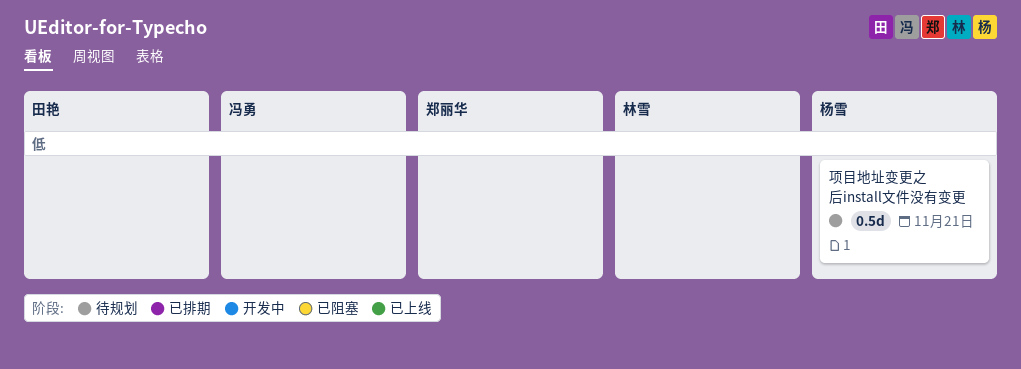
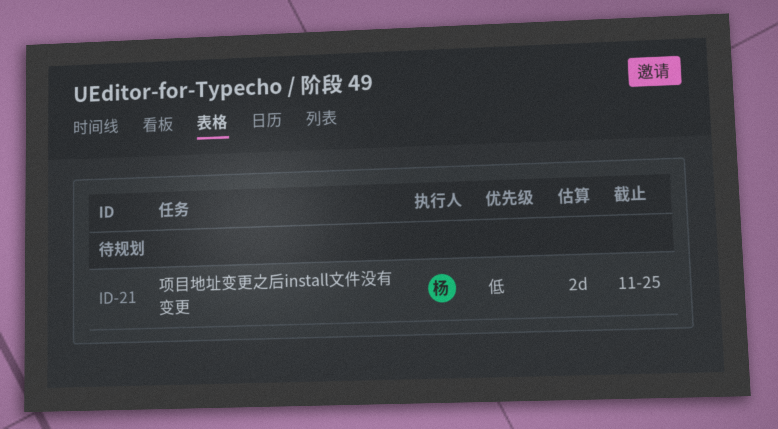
项目地址变更之后install文件没有变更, estimate: 0.5d -> 2d
项目地址变更之后install文件没有变更, due: Nov 21 -> Nov 25

